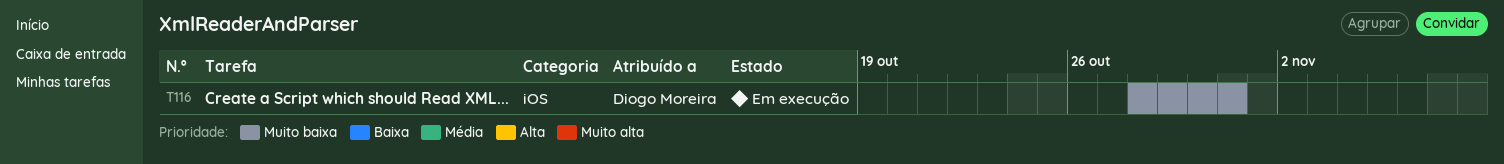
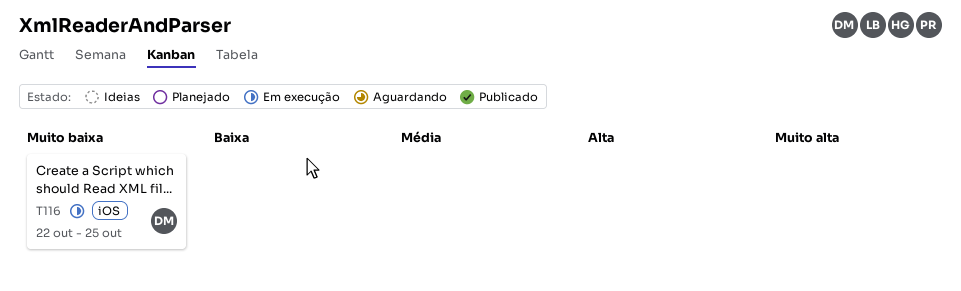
T116, start: Oct 28 -> Oct 22
T116, due: Oct 31 -> Oct 25

